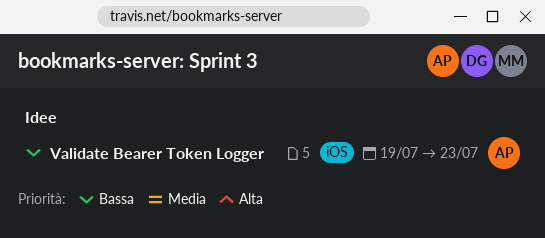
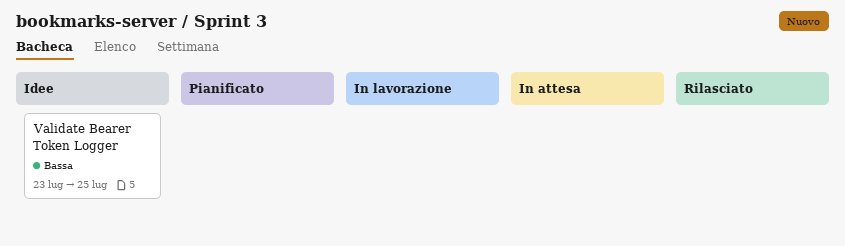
Validate Bearer Token Logger, start: Jul 19 -> Jul 23
Validate Bearer Token Logger, due: Jul 23 -> Jul 25

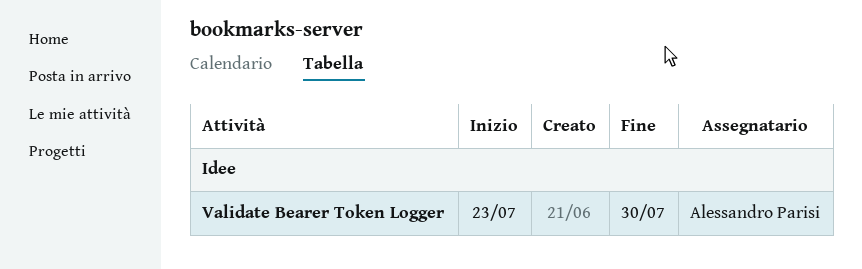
Validate Bearer Token Logger, due: Jul 25 -> Jul 30

